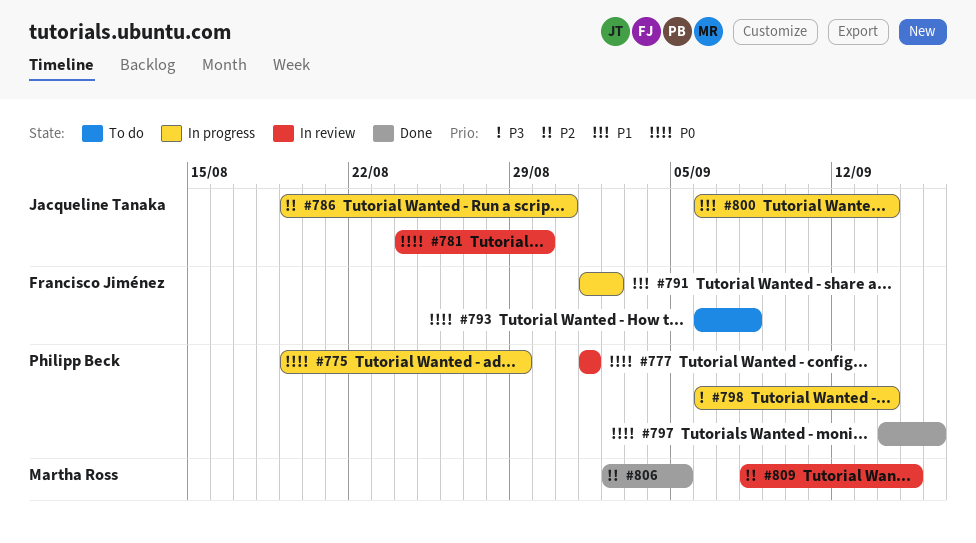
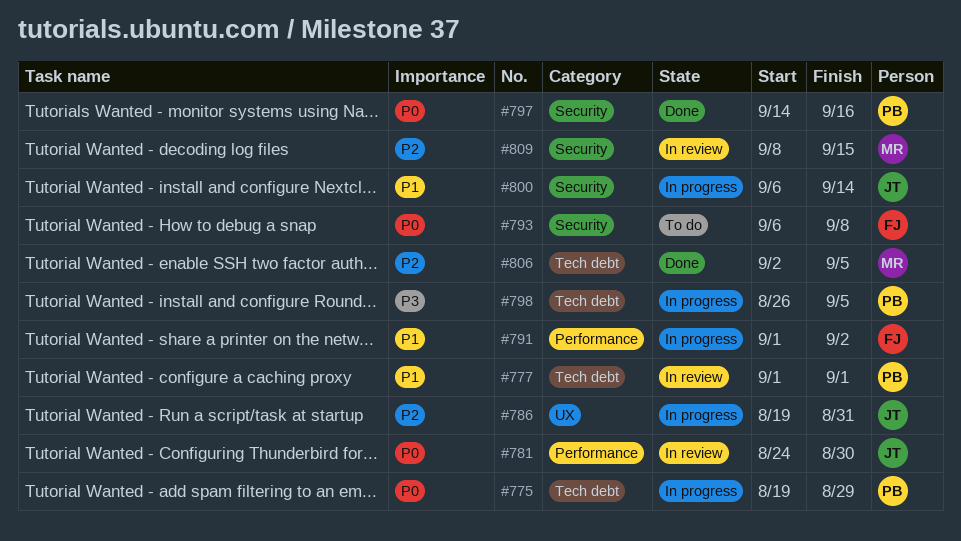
#777, priority: P0 -> P1
#798, start: Sep 6 -> Aug 26
#798, due: Sep 14 -> Sep 5

